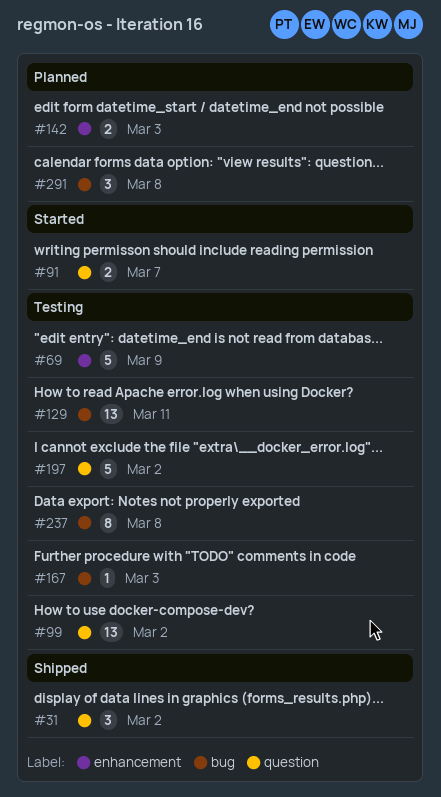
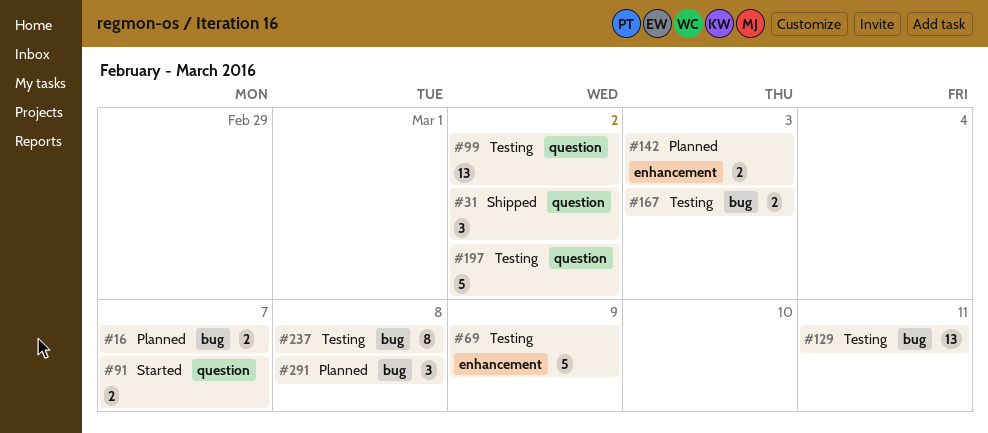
#16: none -> present
#167, estimate: 1 -> 2

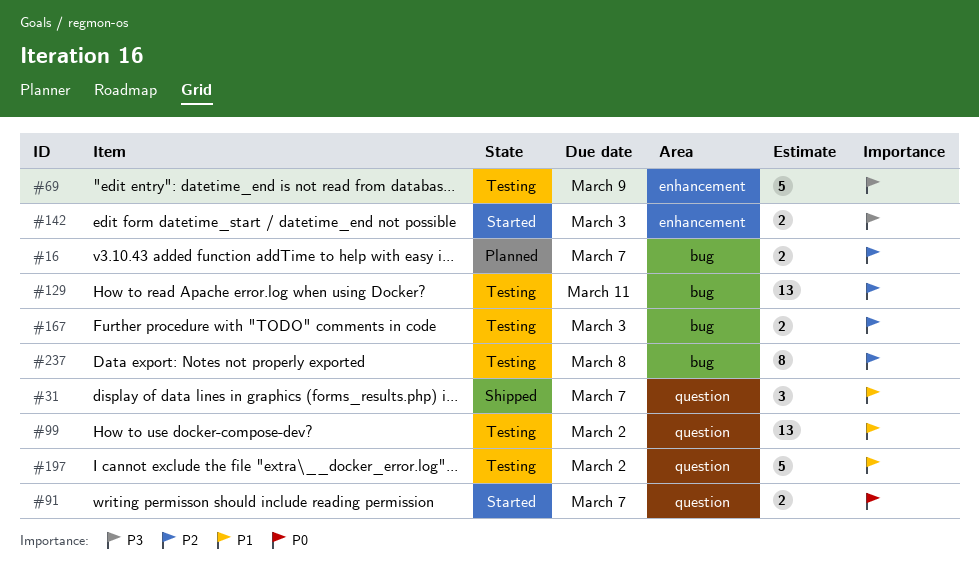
#31, due: Mar 2 -> Mar 7
#142, status: Planned -> Started
#291: present -> none

